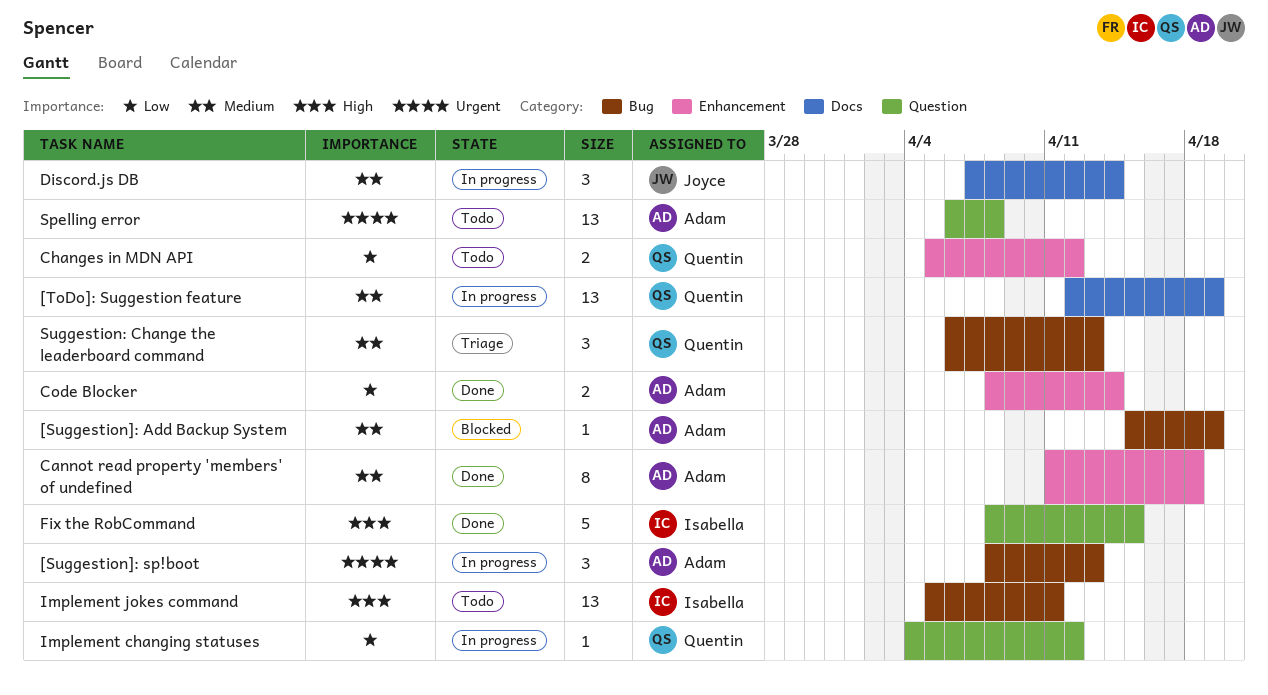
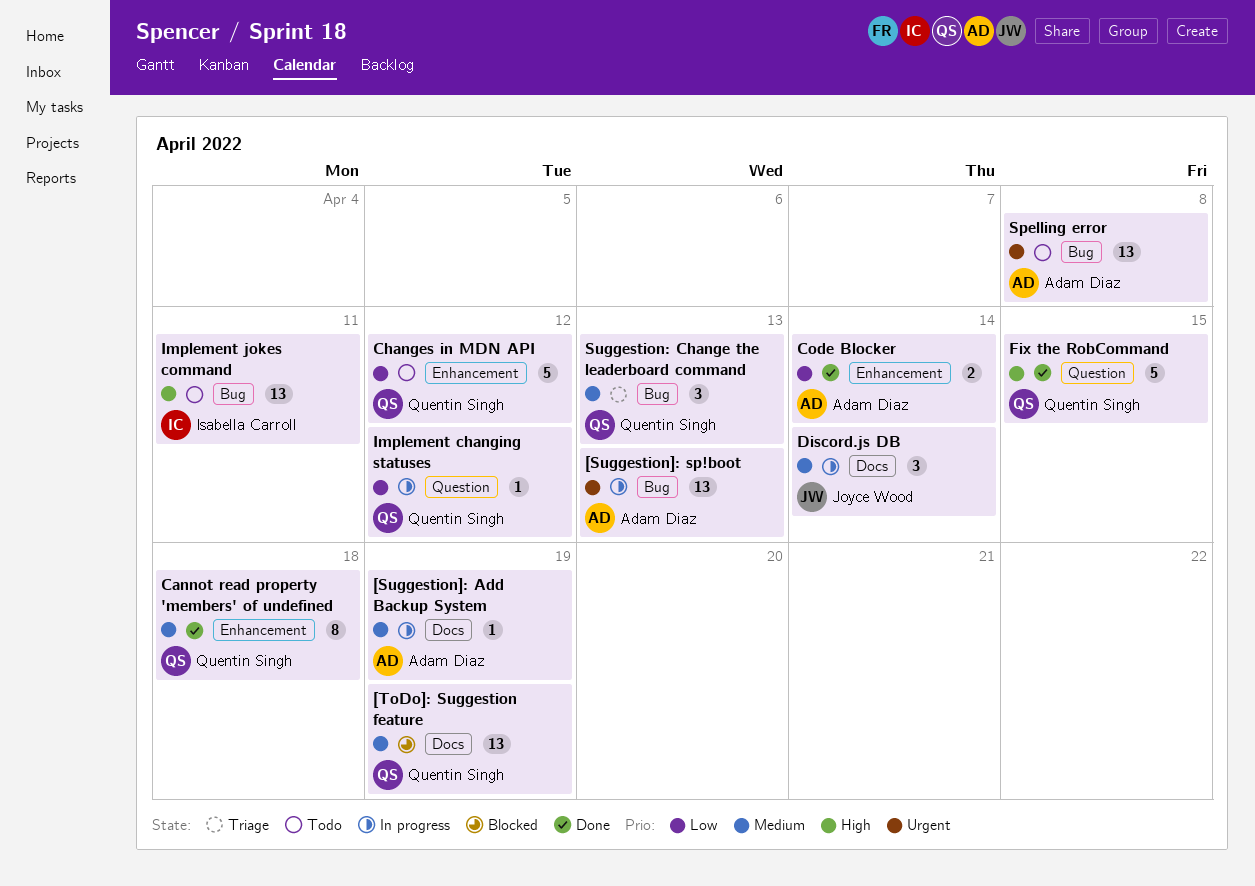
[Suggestion]: Add Backup System, status: Blocked -> In progress
[Suggestion]: Add Backup System, label: Bug -> Docs
[Suggestion]: sp!boot, estimate: 3 -> 13
[ToDo]: Suggestion feature, status: In progress -> Blocked
Cannot read property 'members' of undefined, owner: Adam Diaz -> Quentin Singh
Changes in MDN API, estimate: 2 -> 5
Fix the RobCommand, owner: Isabella Carroll -> Quentin Singh
Spelling error, label: Question -> Bug

